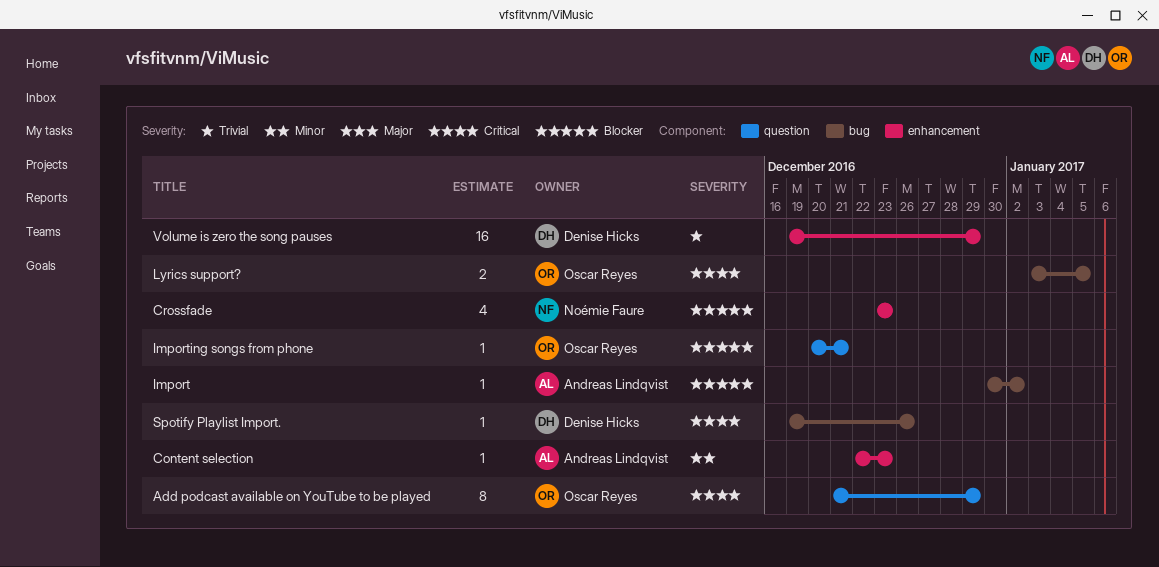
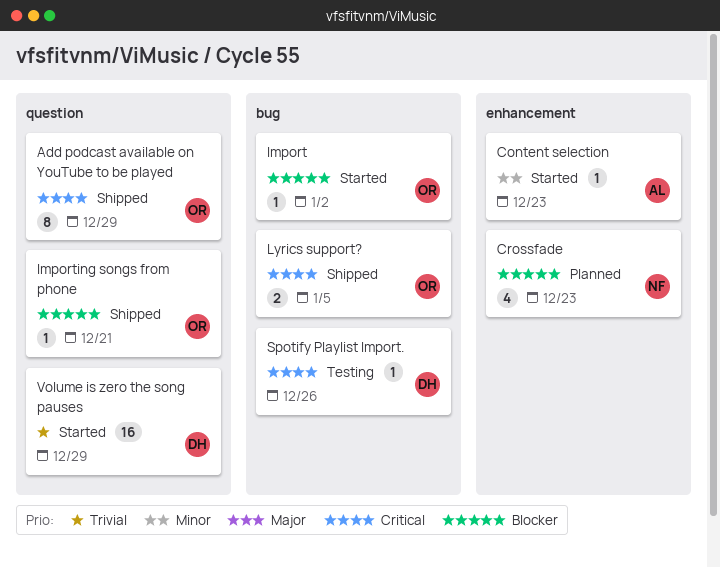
Import, owner: Andreas Lindqvist -> Oscar Reyes
Volume is zero the song pauses, label: enhancement -> question

